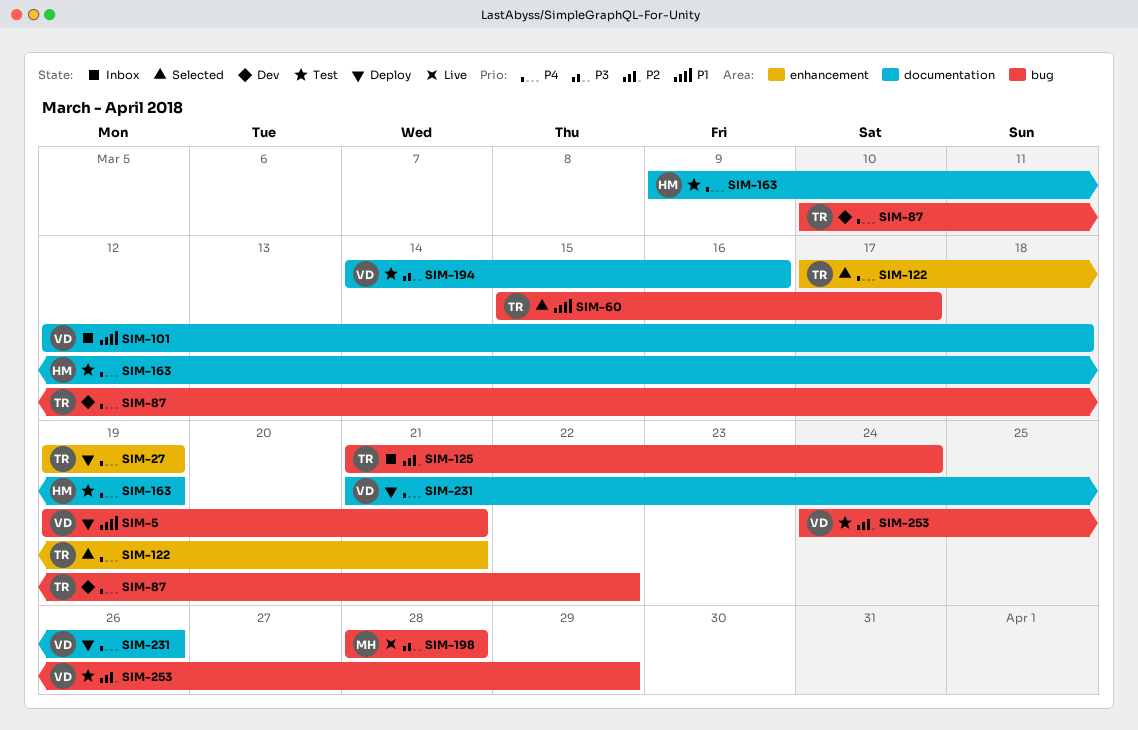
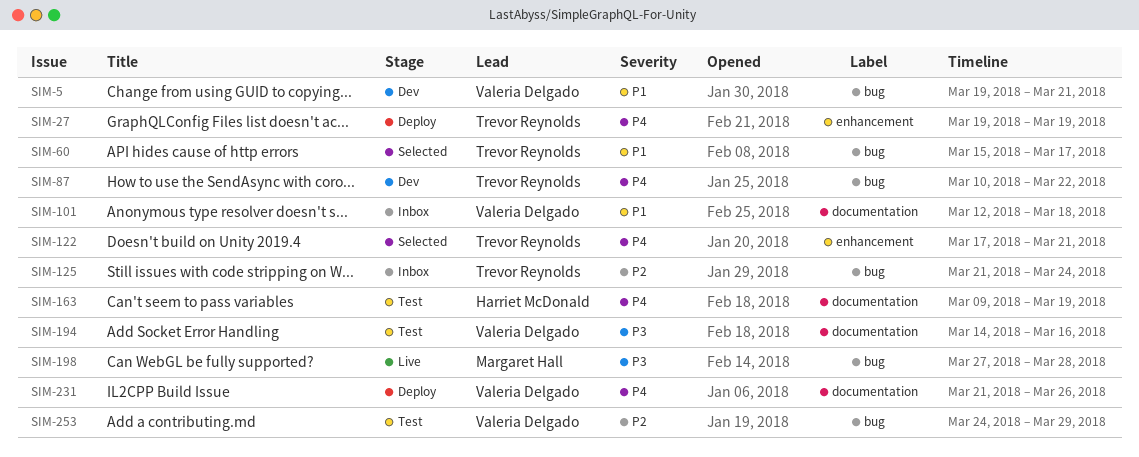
SIM-5, status: Deploy -> Dev
SIM-198, start: Mar 28 -> Mar 27

